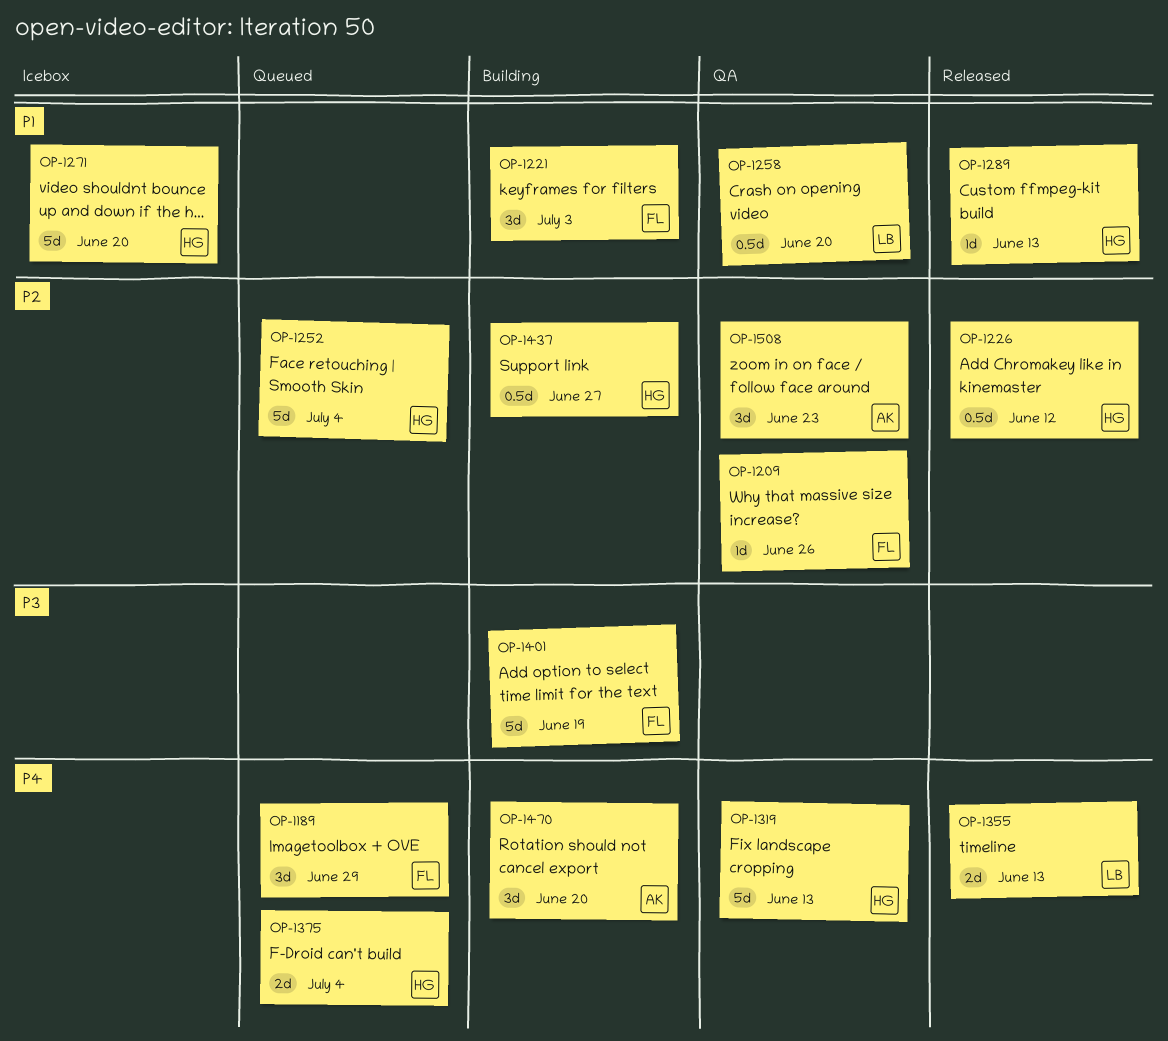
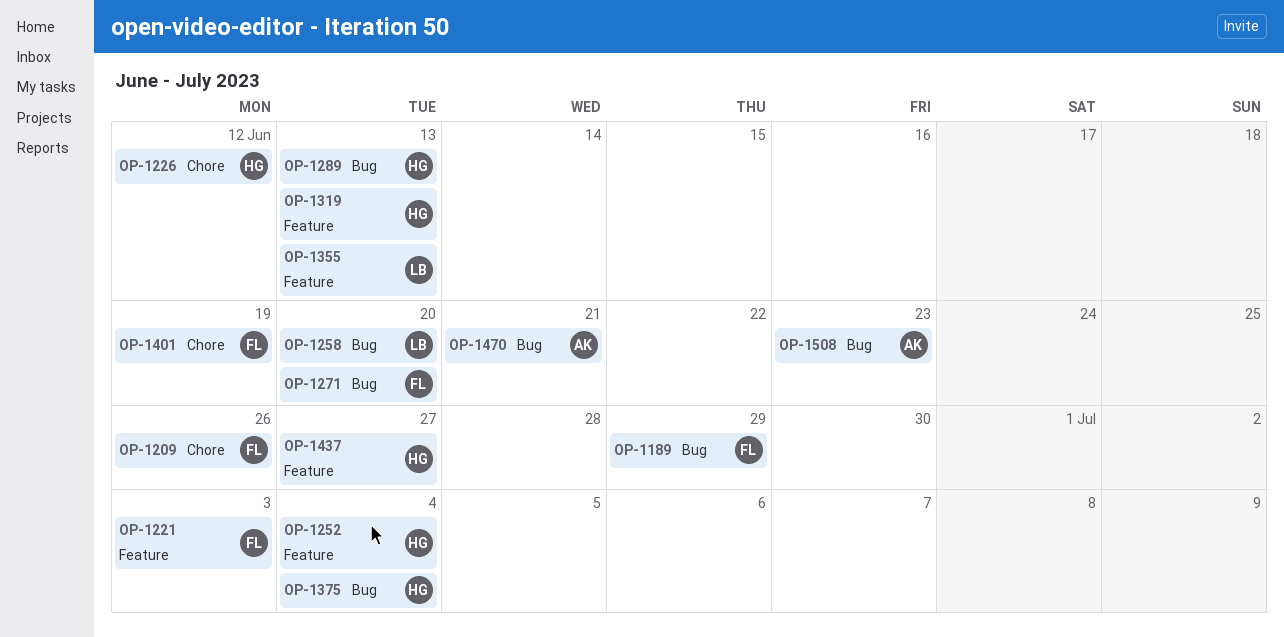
OP-1271, owner: HG -> FL
OP-1470, due: Jun 20 -> Jun 21

